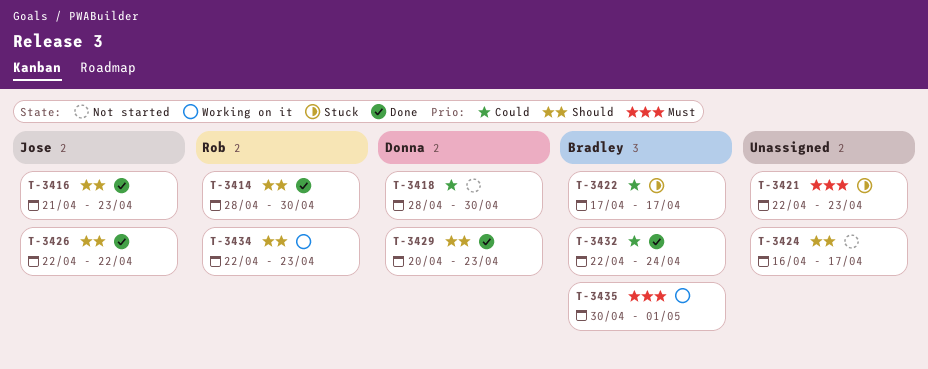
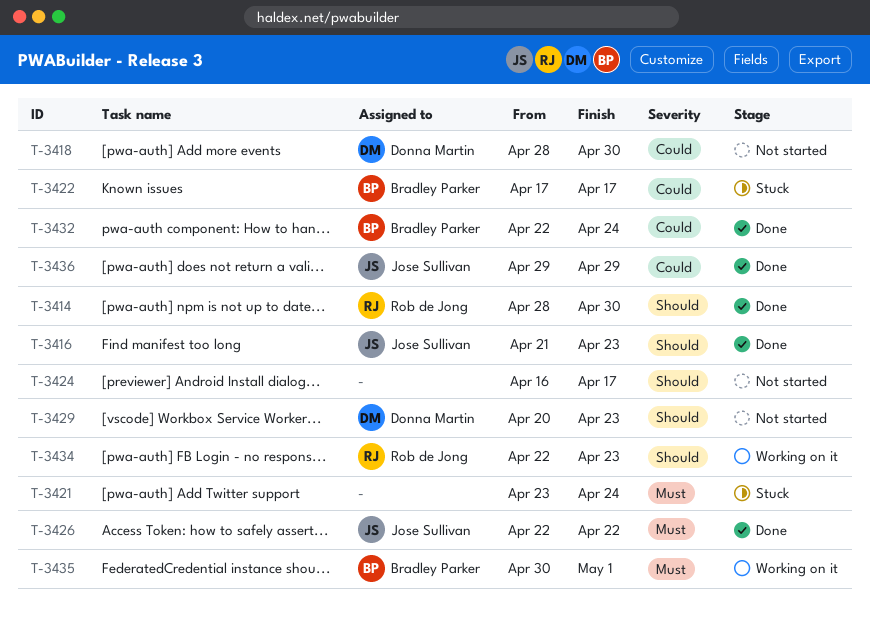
T-3421, start: Apr 22 -> Apr 23
T-3421, due: Apr 23 -> Apr 24
T-3426, priority: Should -> Must
T-3429, status: Done -> Not started
T-3436: none -> present

